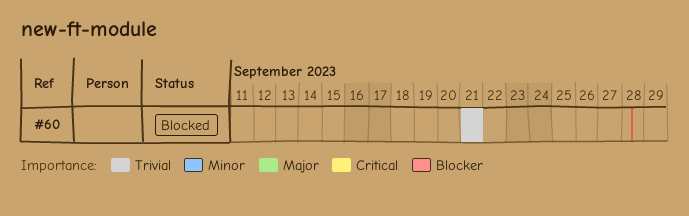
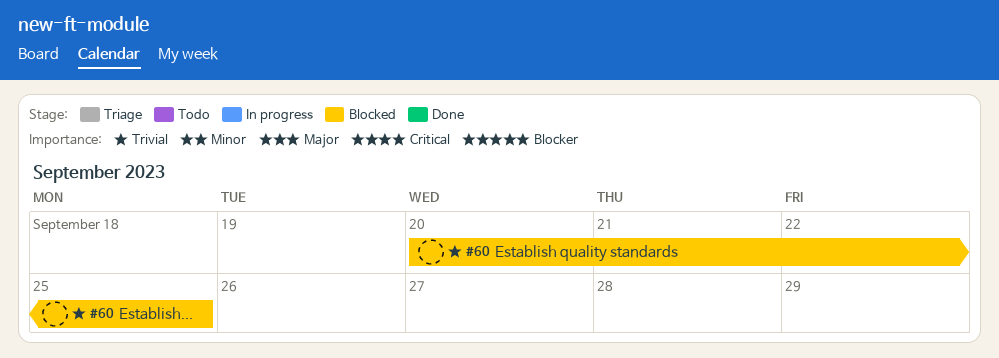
#60, start: Sep 21 -> Sep 20
#60, due: Sep 21 -> Sep 25

